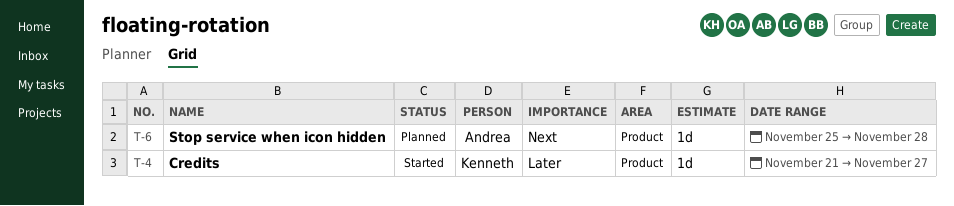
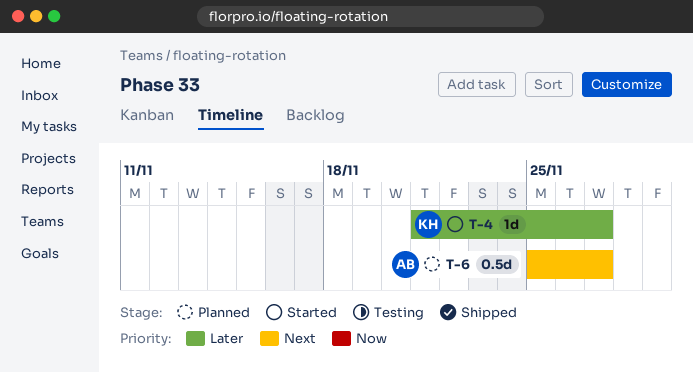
T-6, estimate: 1d -> 0.5d
T-6, due: Nov 28 -> Nov 27

